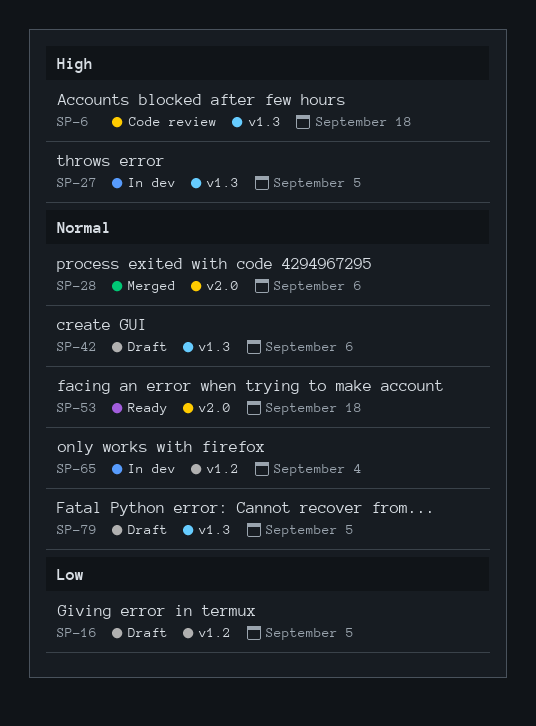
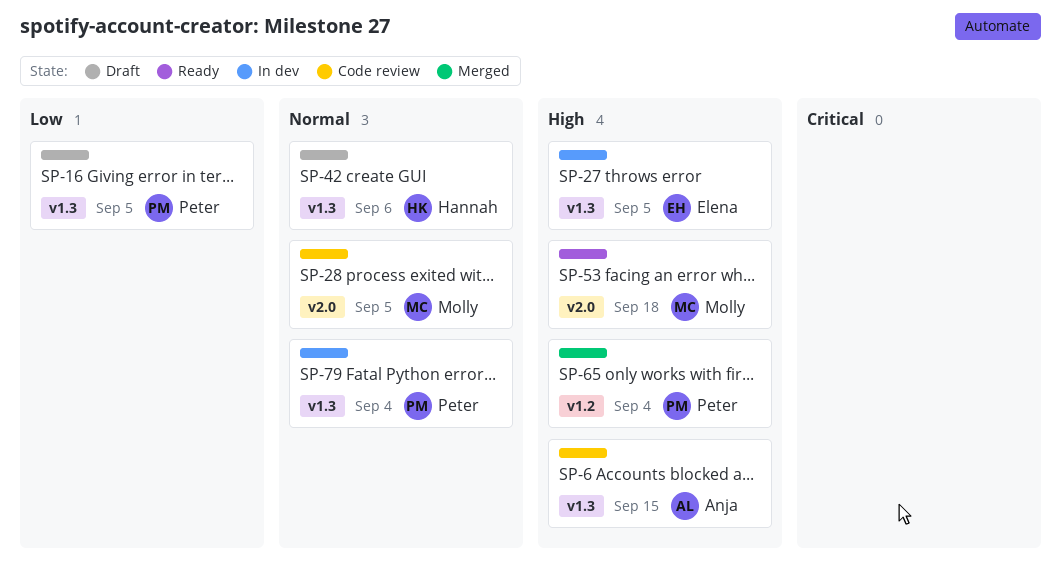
SP-6, due: Sep 18 -> Sep 15
SP-16, label: v1.2 -> v1.3
SP-28, status: Merged -> Code review
SP-28, due: Sep 6 -> Sep 5
SP-53, priority: Normal -> High
SP-65, status: In dev -> Merged
SP-65, priority: Normal -> High
SP-79, status: Draft -> In dev
SP-79, due: Sep 5 -> Sep 4

